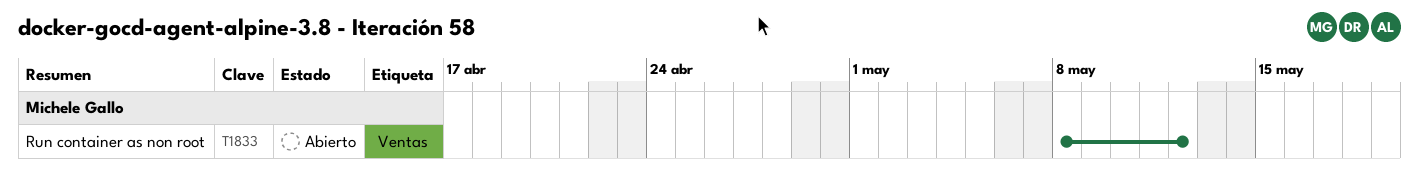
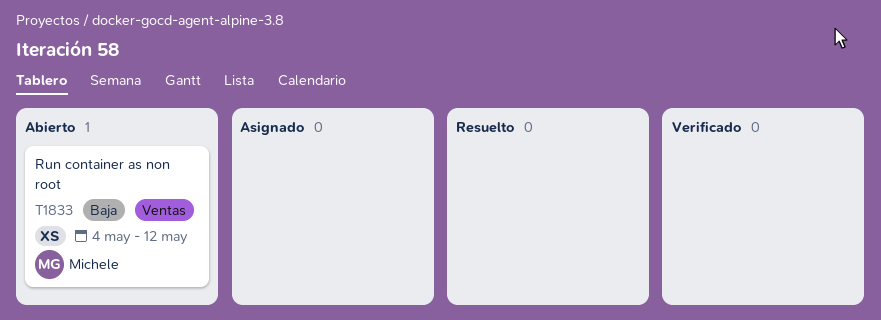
T1833, start: May 8 -> May 4

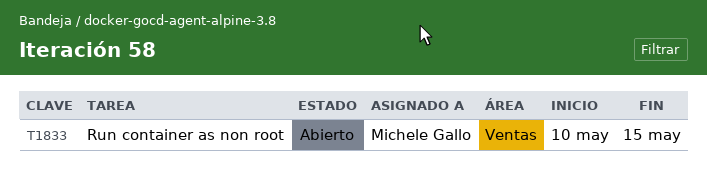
T1833, start: May 4 -> May 10
T1833, due: May 12 -> May 15

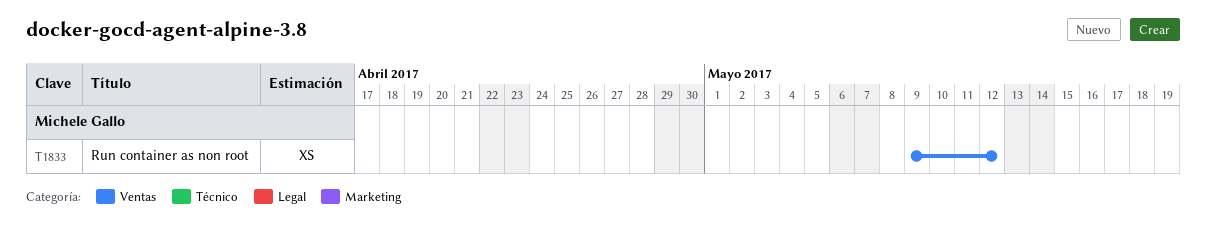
T1833, start: May 10 -> May 9
T1833, due: May 15 -> May 12

